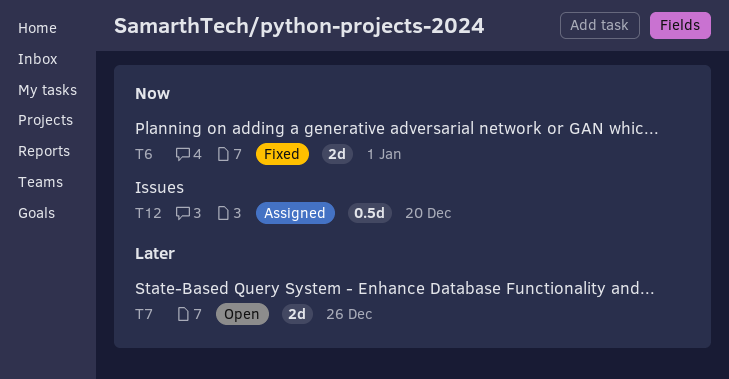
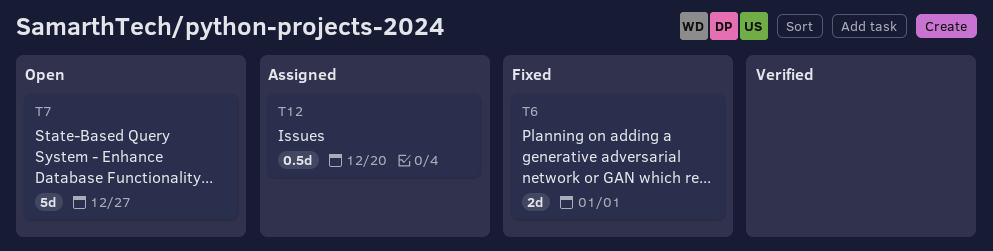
T7, estimate: 2d -> 5d
T7, due: Dec 26 -> Dec 27

